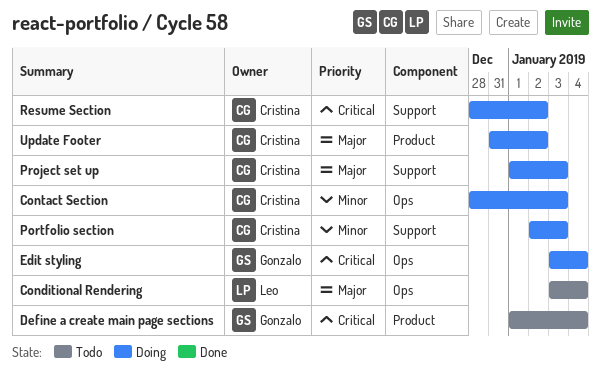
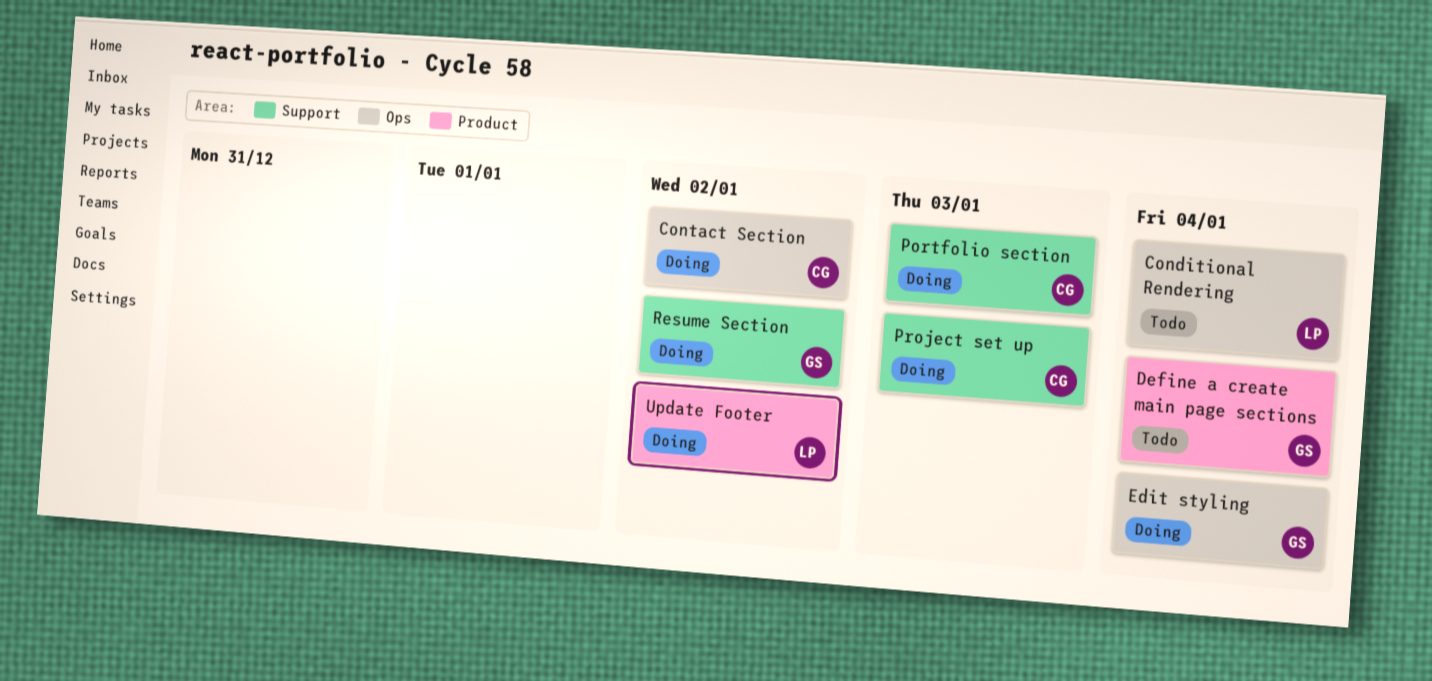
Contact Section, due: Jan 3 -> Jan 2
Resume Section, owner: Cristina -> Gonzalo
Update Footer, owner: Cristina -> Leo

